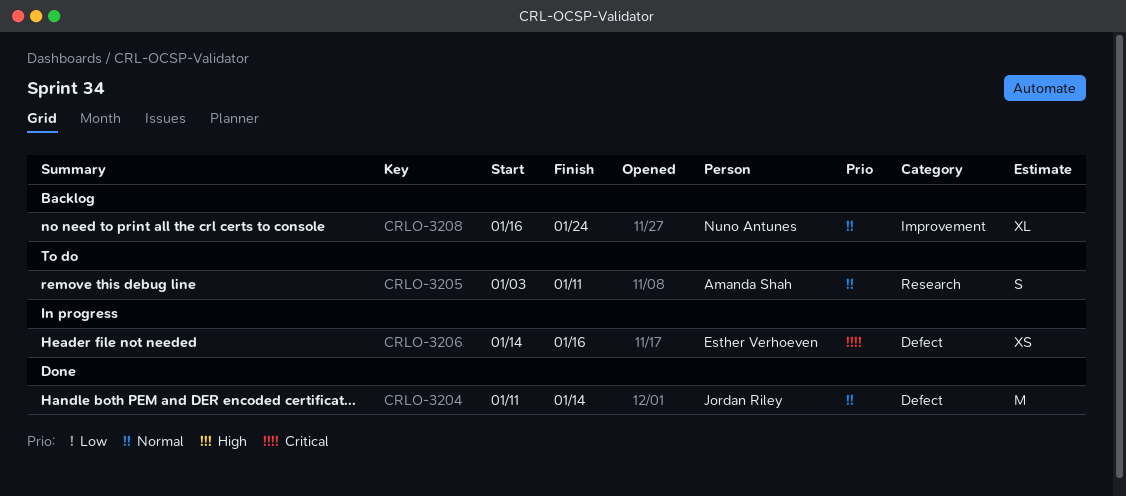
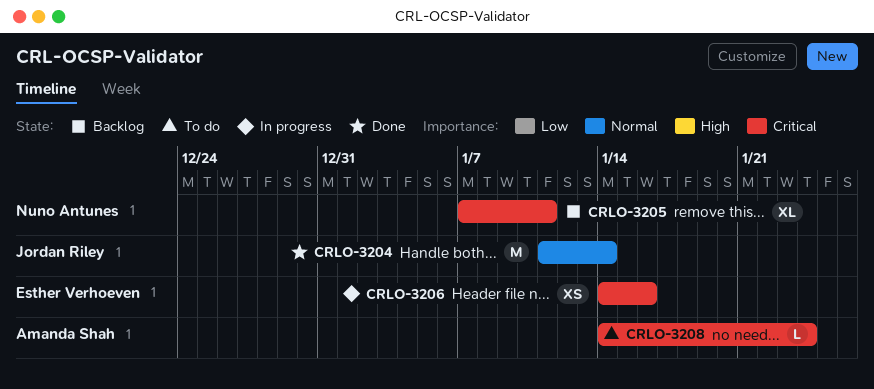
CRLO-3205, status: To do -> Backlog
CRLO-3205, owner: Amanda Shah -> Nuno Antunes
CRLO-3205, priority: Normal -> Critical
CRLO-3205, estimate: S -> XL
CRLO-3205, start: Jan 3 -> Jan 7
CRLO-3208, status: Backlog -> To do
CRLO-3208, owner: Nuno Antunes -> Amanda Shah
CRLO-3208, priority: Normal -> Critical
CRLO-3208, estimate: XL -> L
CRLO-3208, start: Jan 16 -> Jan 14

